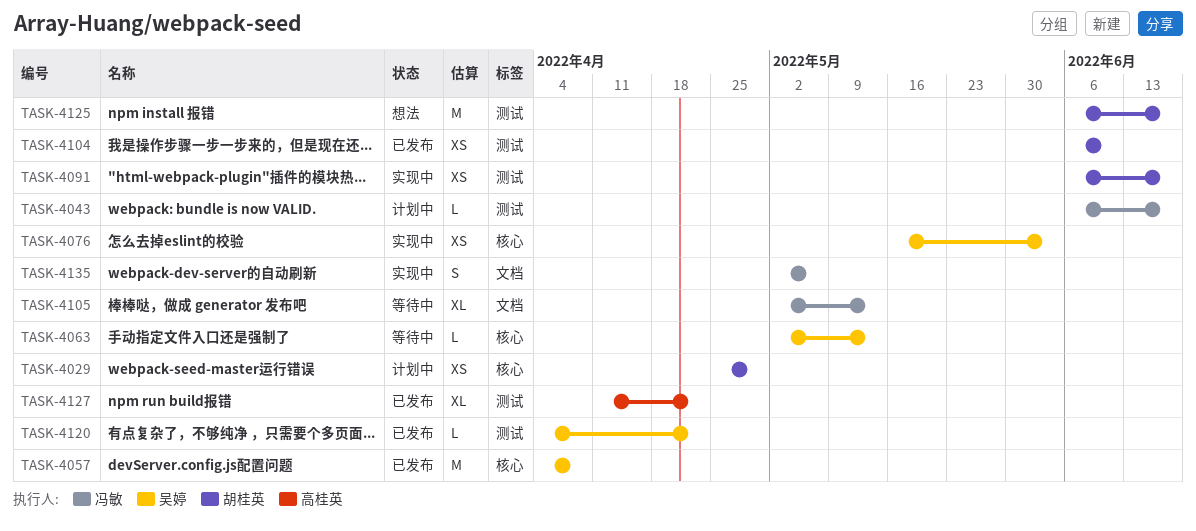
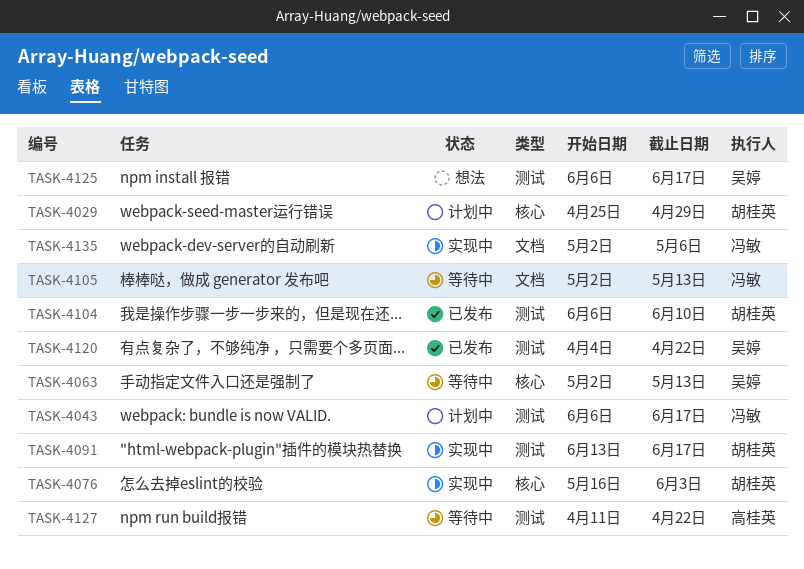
TASK-4057: present -> none
TASK-4076, owner: 吴婷 -> 胡桂英
TASK-4091, start: Jun 6 -> Jun 13
TASK-4125, owner: 胡桂英 -> 吴婷
TASK-4127, status: 已发布 -> 等待中

